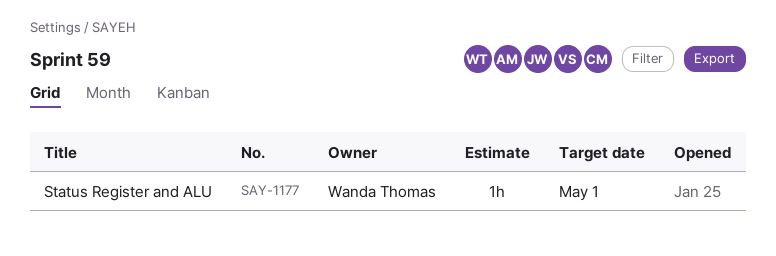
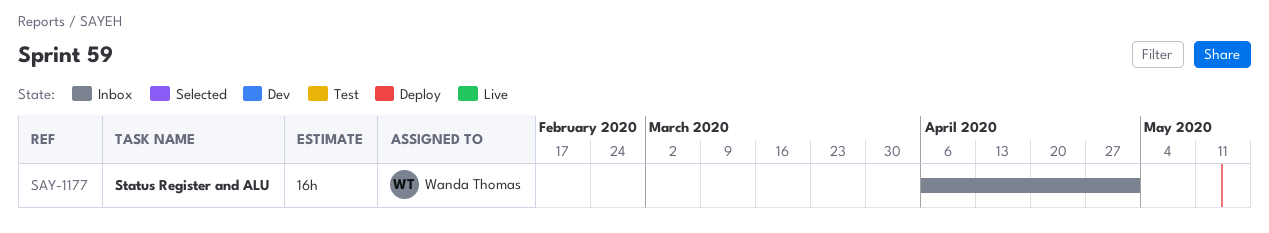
SAY-1177, estimate: 1h -> 16h

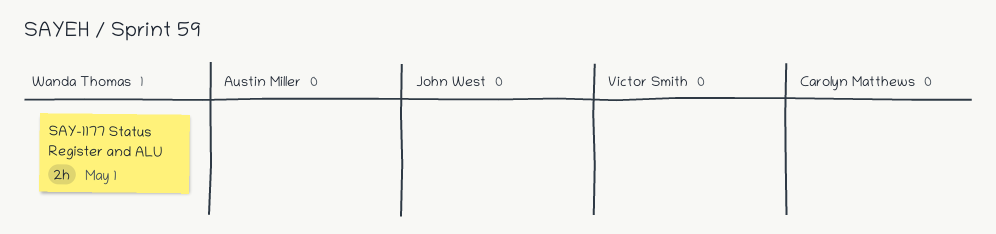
SAY-1177, estimate: 16h -> 2h

